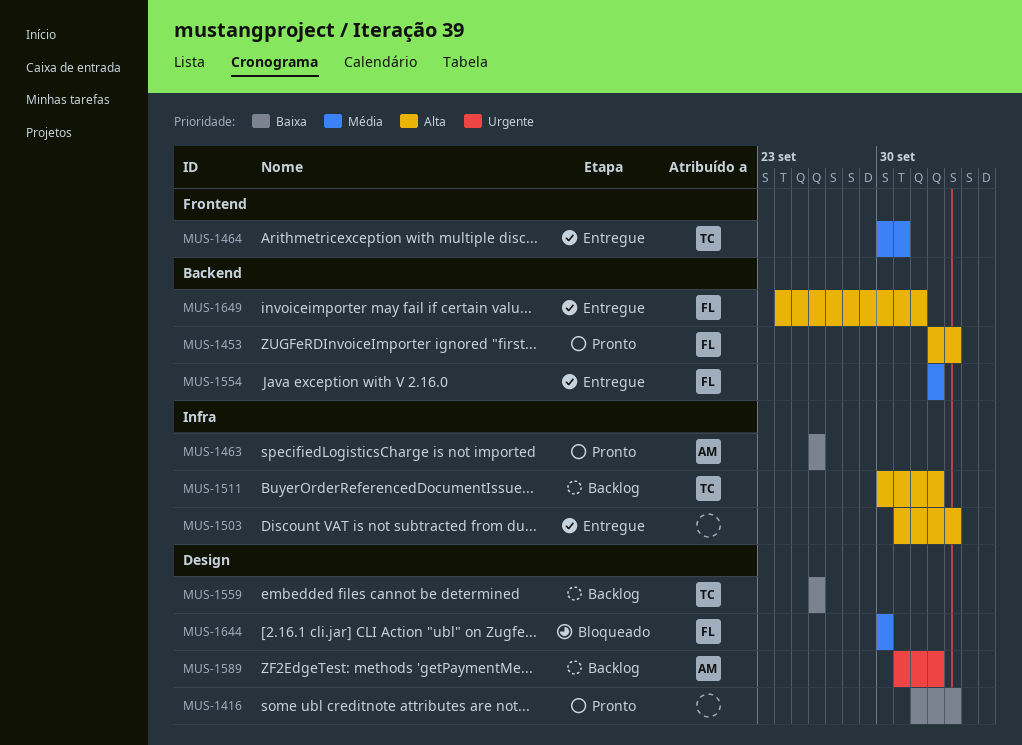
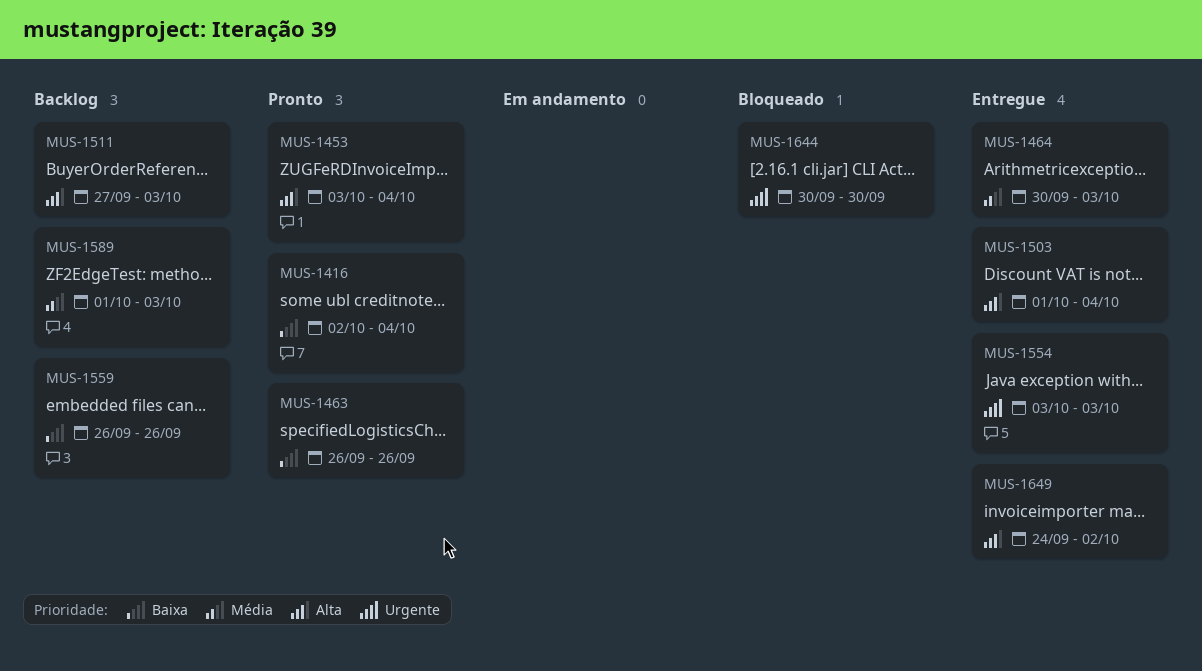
MUS-1464, due: Oct 1 -> Oct 3
MUS-1511, start: Sep 30 -> Sep 27
MUS-1554, priority: Média -> Urgente
MUS-1589, priority: Urgente -> Média
MUS-1644, priority: Média -> Urgente

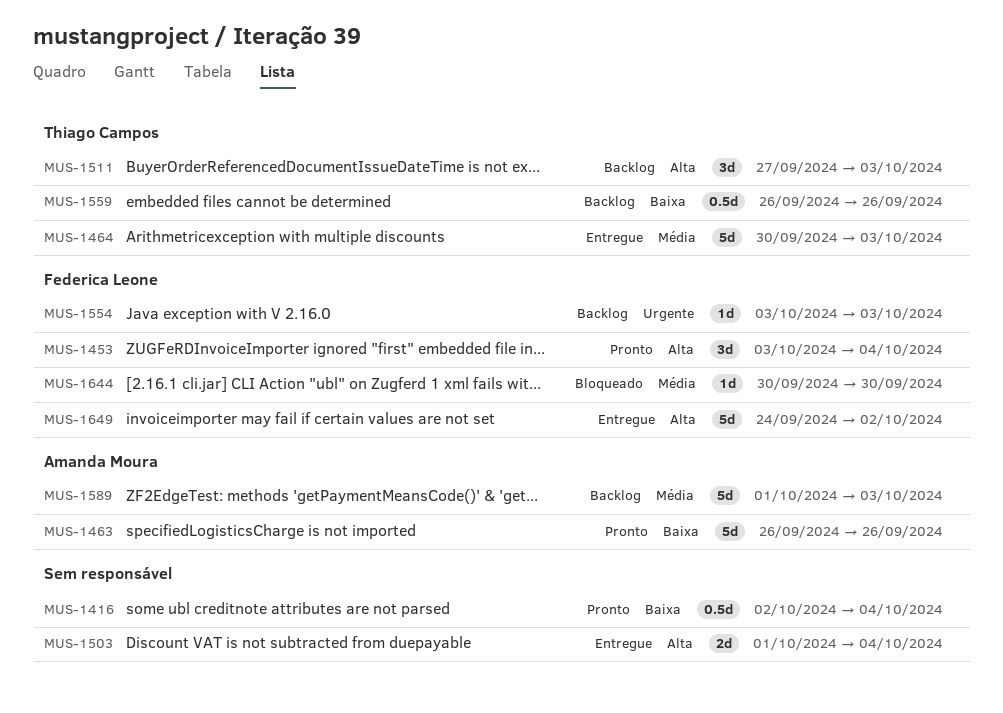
MUS-1554, status: Entregue -> Backlog
MUS-1644, priority: Urgente -> Média

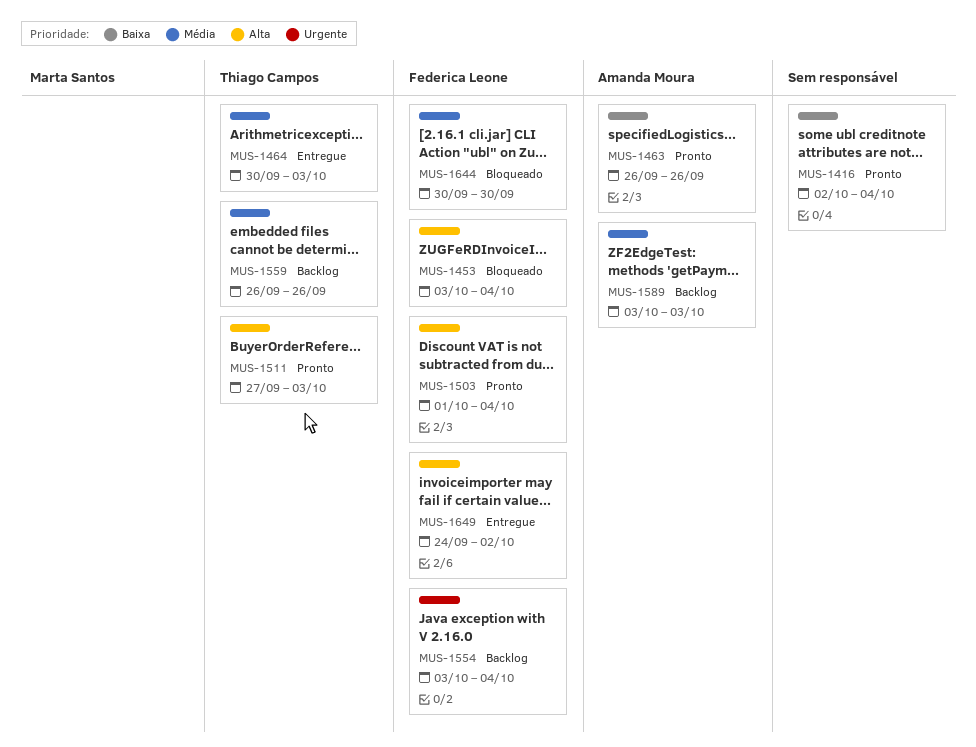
MUS-1453, status: Pronto -> Bloqueado
MUS-1503, status: Entregue -> Pronto
MUS-1503, owner: none -> Federica Leone
MUS-1511, status: Backlog -> Pronto
MUS-1554, due: Oct 3 -> Oct 4
MUS-1559, priority: Baixa -> Média
MUS-1589, start: Oct 1 -> Oct 3

